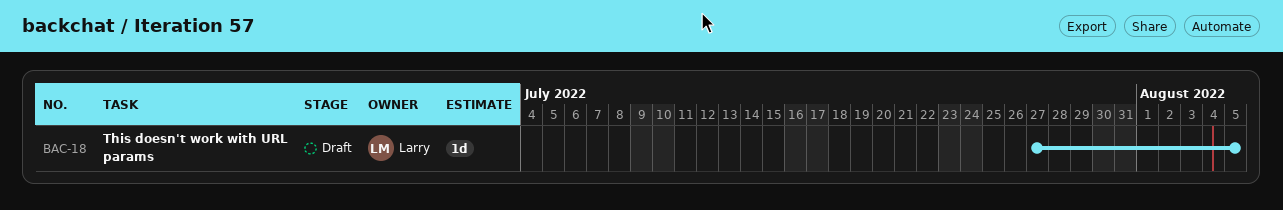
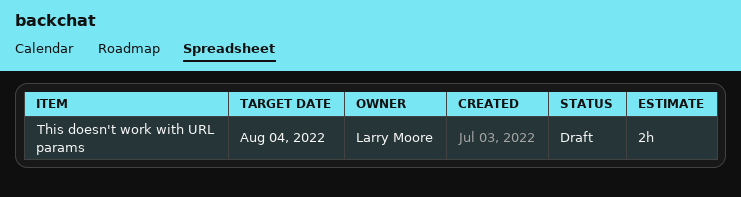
This doesn't work with URL params, estimate: 1d -> 2h
This doesn't work with URL params, due: Aug 5 -> Aug 4

